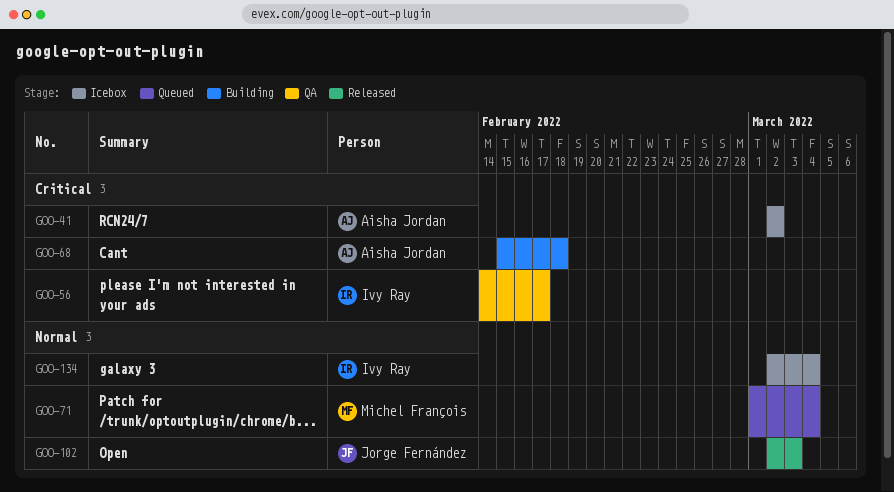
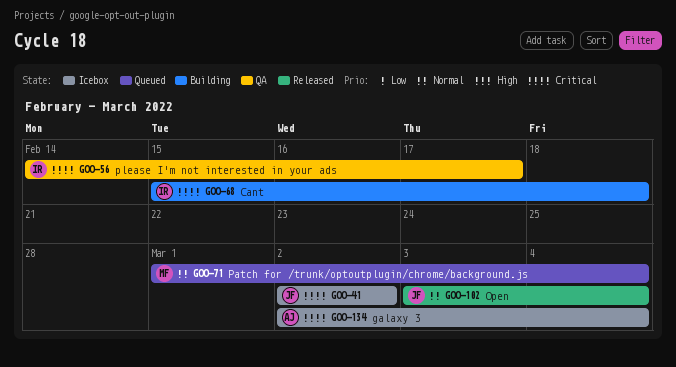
GOO-41, owner: Aisha Jordan -> Jorge Fernández
GOO-68, owner: Aisha Jordan -> Ivy Ray
GOO-102, start: Mar 2 -> Mar 3
GOO-102, due: Mar 3 -> Mar 4
GOO-134, owner: Ivy Ray -> Aisha Jordan
GOO-134, priority: Normal -> Critical

